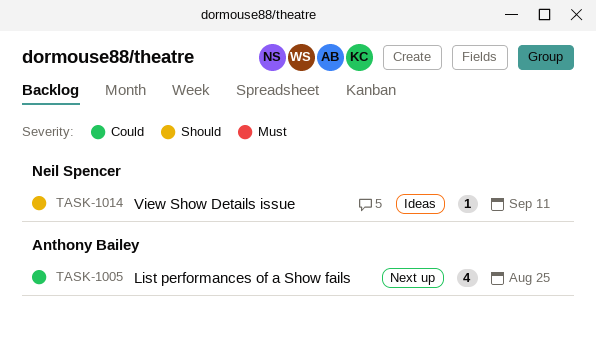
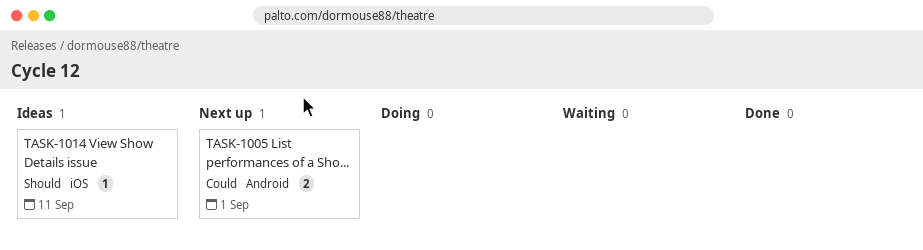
TASK-1005, estimate: 4 -> 2
TASK-1005, due: Aug 25 -> Sep 1

